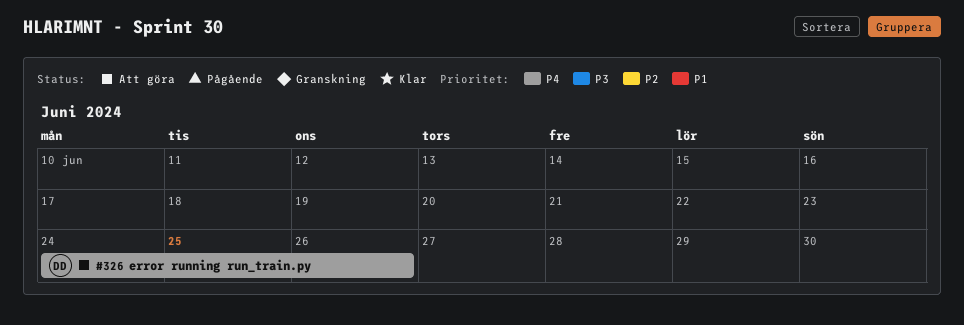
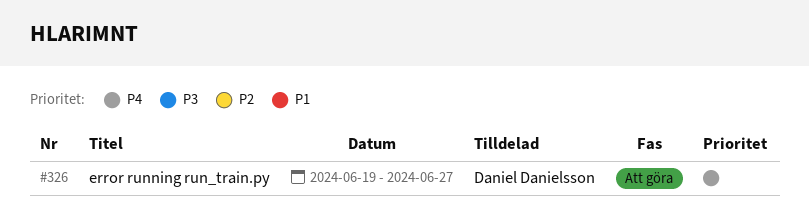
#326, start: Jun 24 -> Jun 19
#326, due: Jun 26 -> Jun 27

